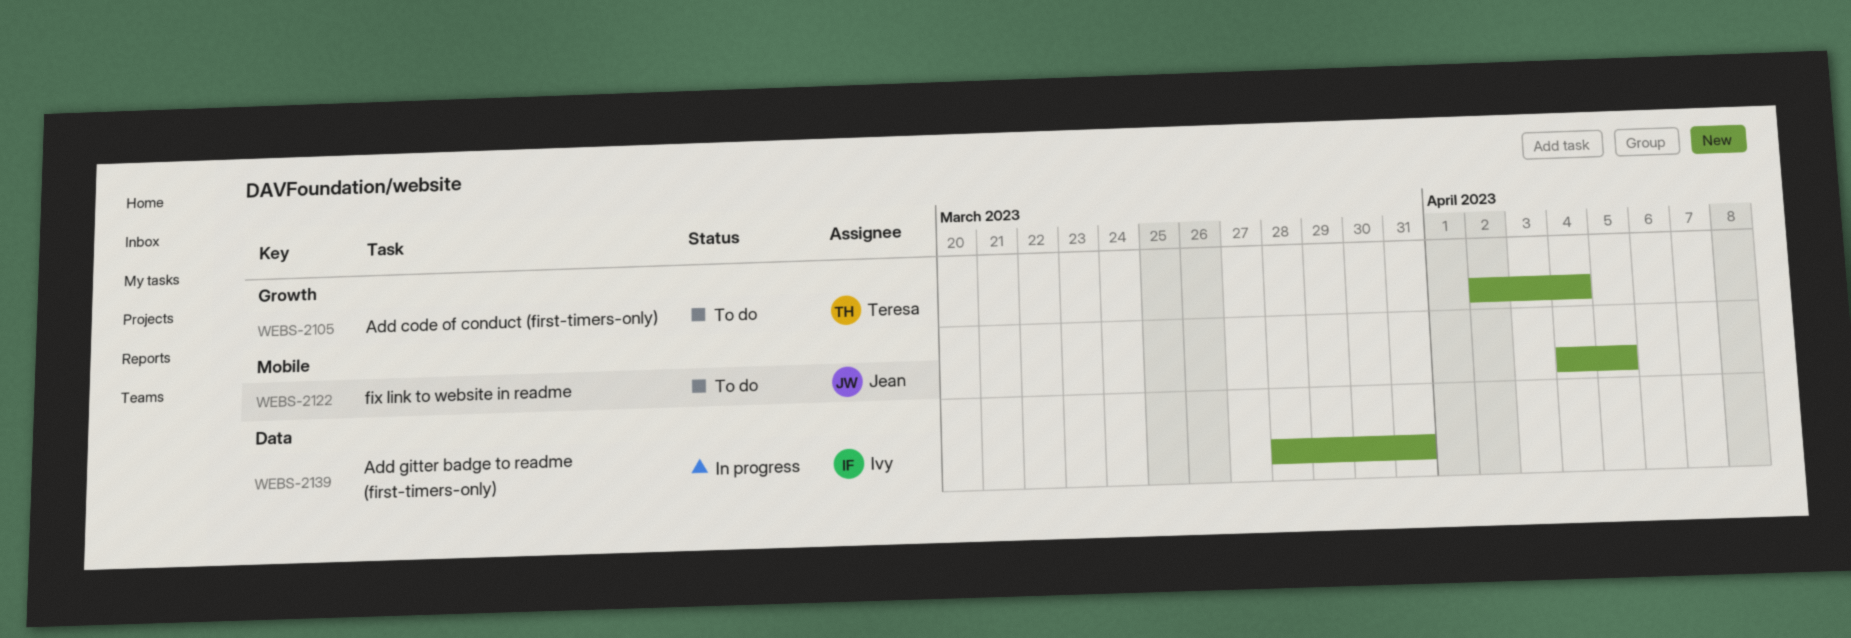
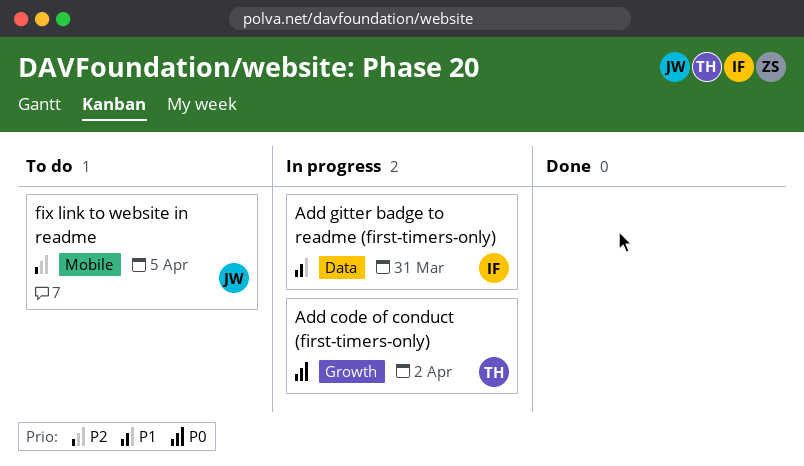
Add code of conduct (first-timers-only), status: To do -> In progress
Add code of conduct (first-timers-only), due: Apr 4 -> Apr 2

